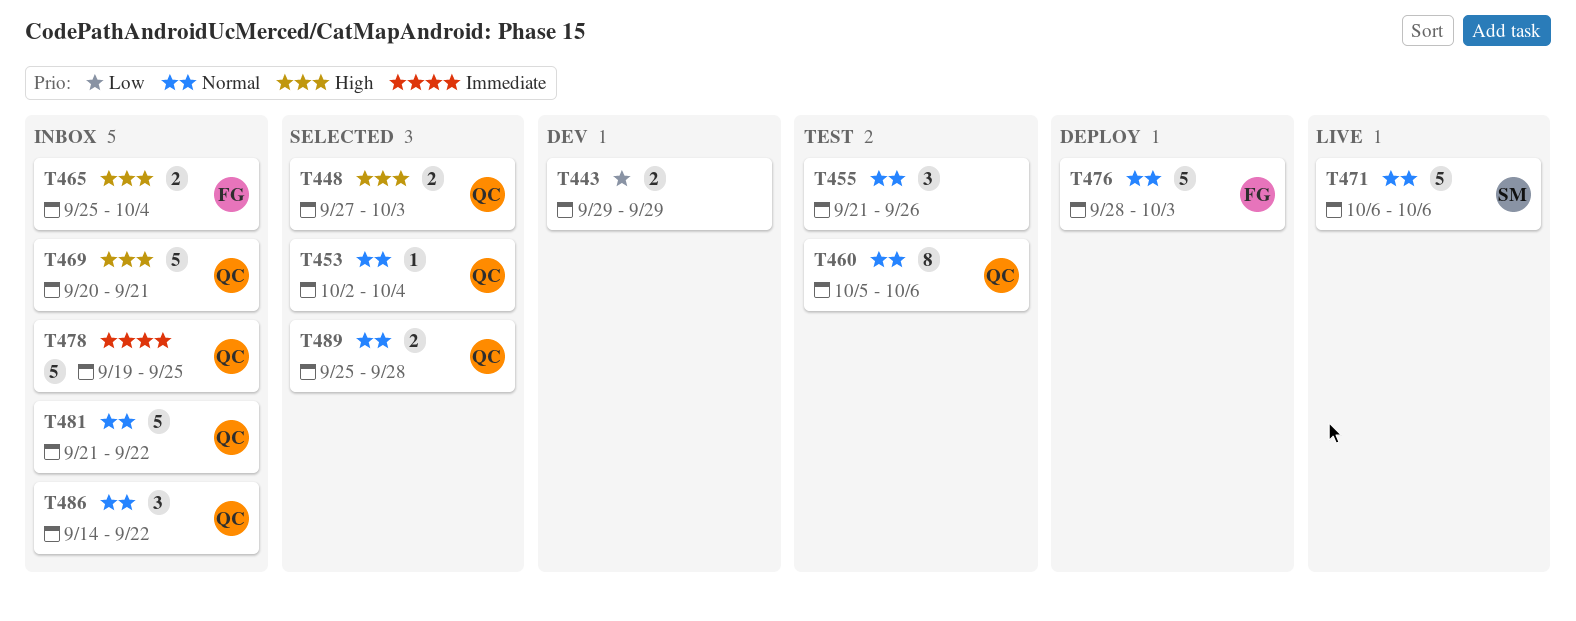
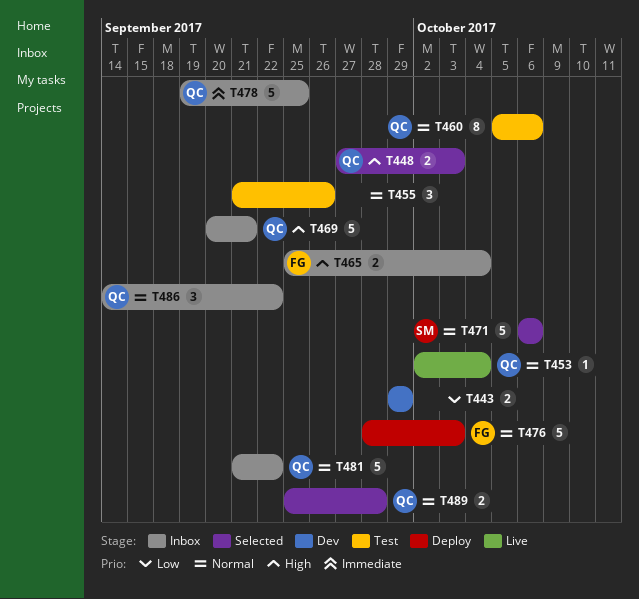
T453, status: Selected -> Live
T471, status: Live -> Selected

